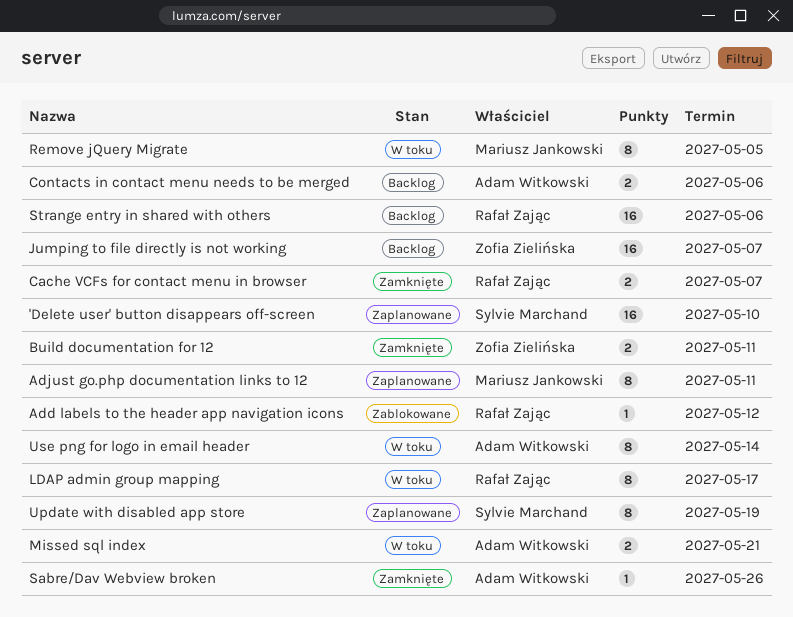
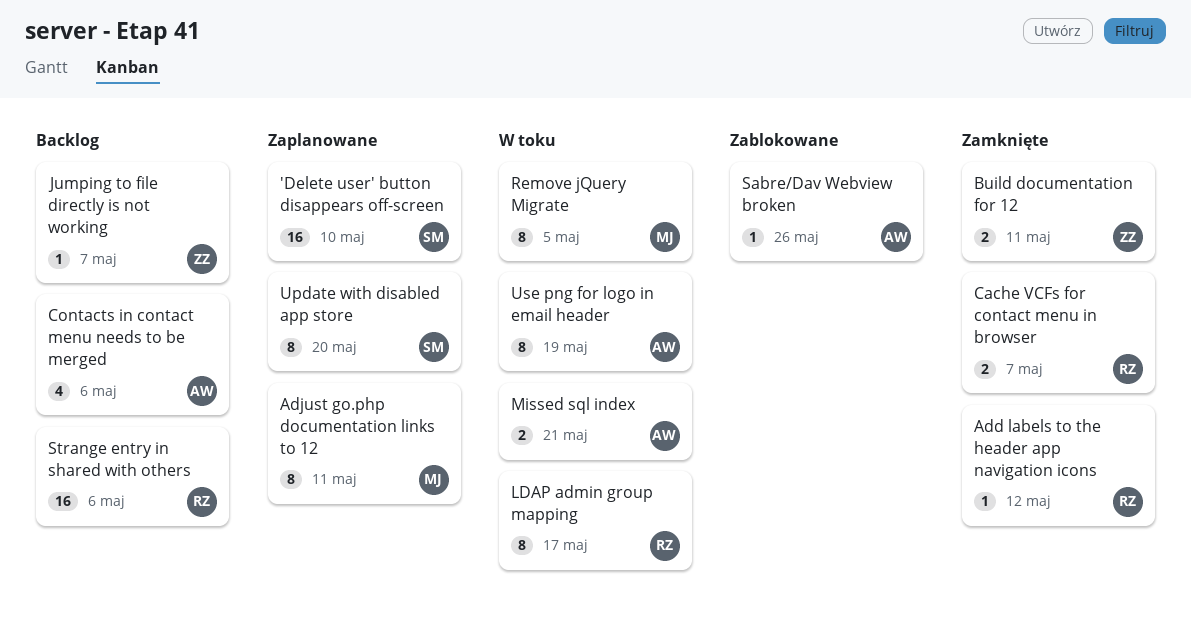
Add labels to the header app navigation icons, status: Zablokowane -> Zamknięte
Contacts in contact menu needs to be merged, estimate: 2 -> 4
Jumping to file directly is not working, estimate: 16 -> 1
Sabre/Dav Webview broken, status: Zamknięte -> Zablokowane
Update with disabled app store, due: May 19 -> May 20
Use png for logo in email header, due: May 14 -> May 19

